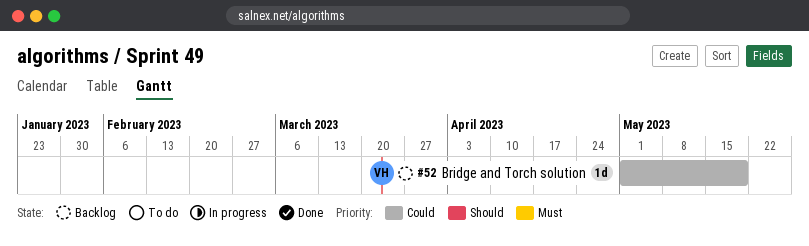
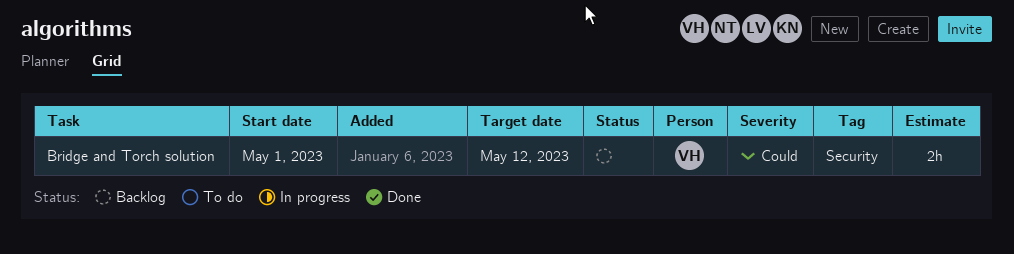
Bridge and Torch solution, estimate: 1d -> 2h
Bridge and Torch solution, due: May 19 -> May 12

